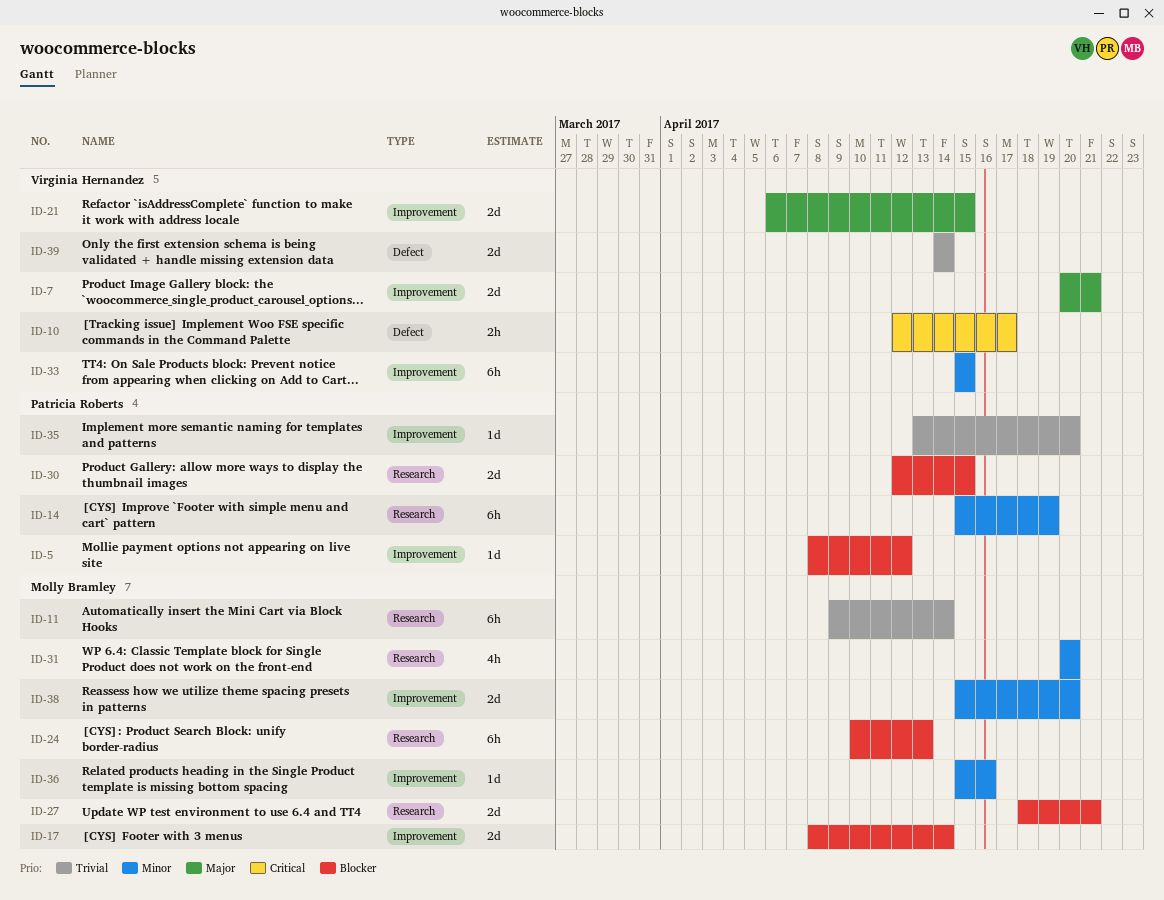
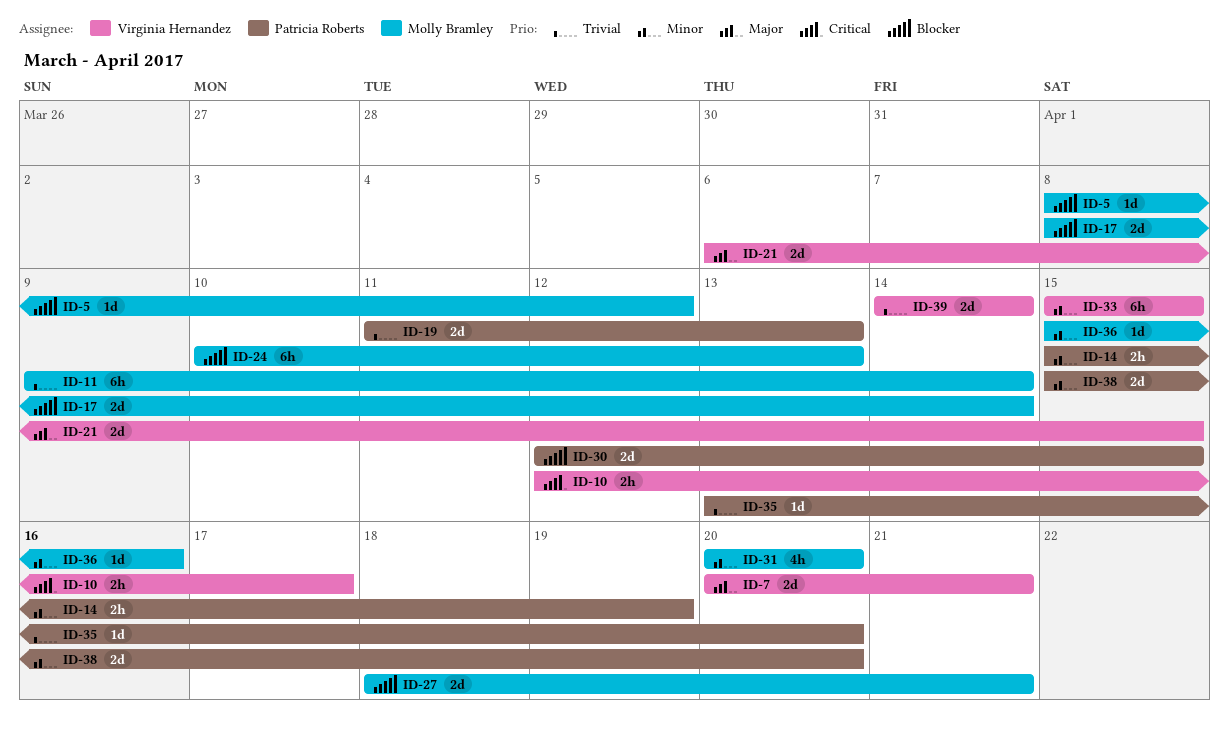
ID-5, owner: Patricia Roberts -> Molly Bramley
ID-14, estimate: 6h -> 2h
ID-19: none -> present
ID-38, owner: Molly Bramley -> Patricia Roberts

